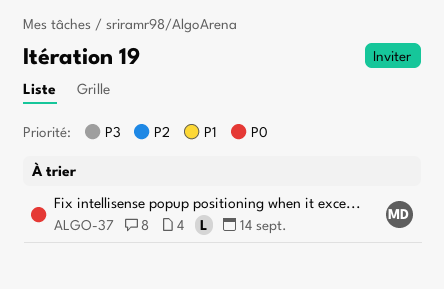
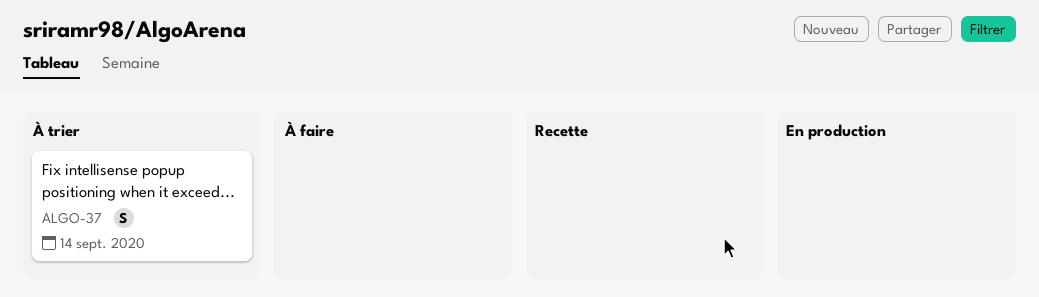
ALGO-37, estimate: L -> S

